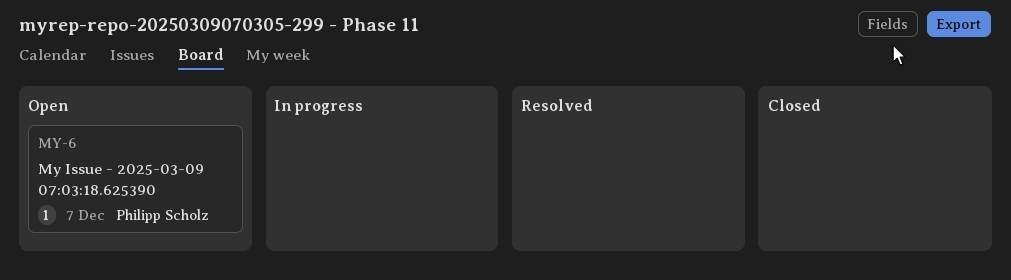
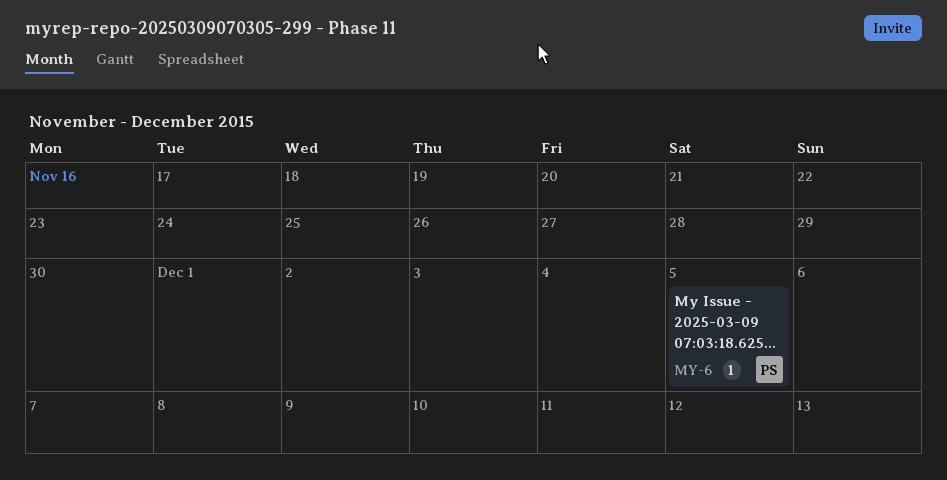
MY-6, due: Dec 7 -> Dec 5

